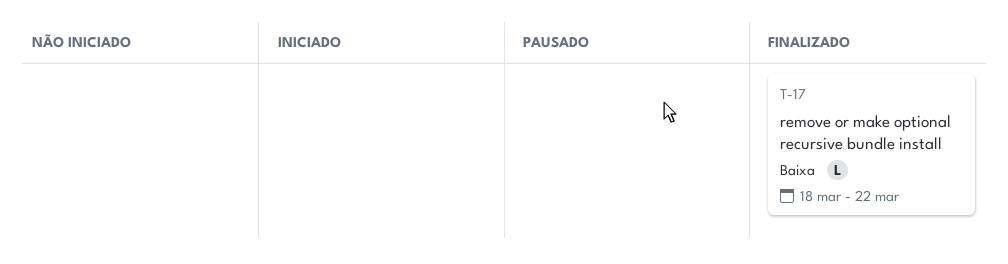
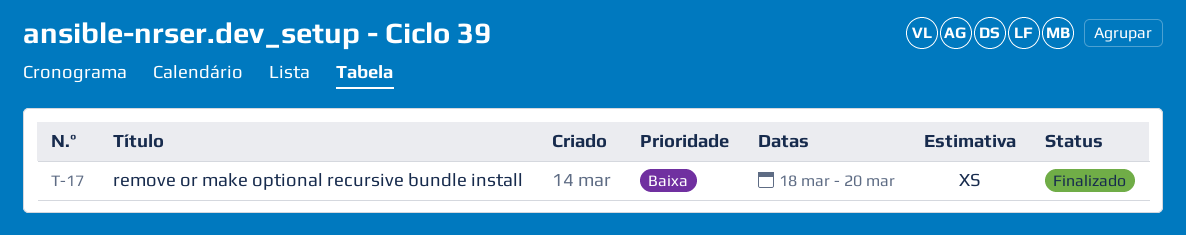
T-17, estimate: L -> XS
T-17, due: Mar 22 -> Mar 20

